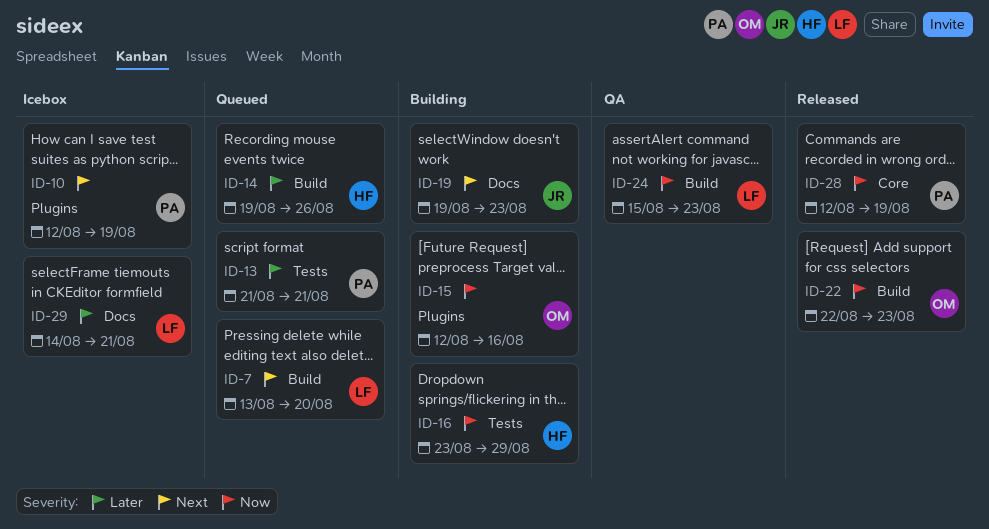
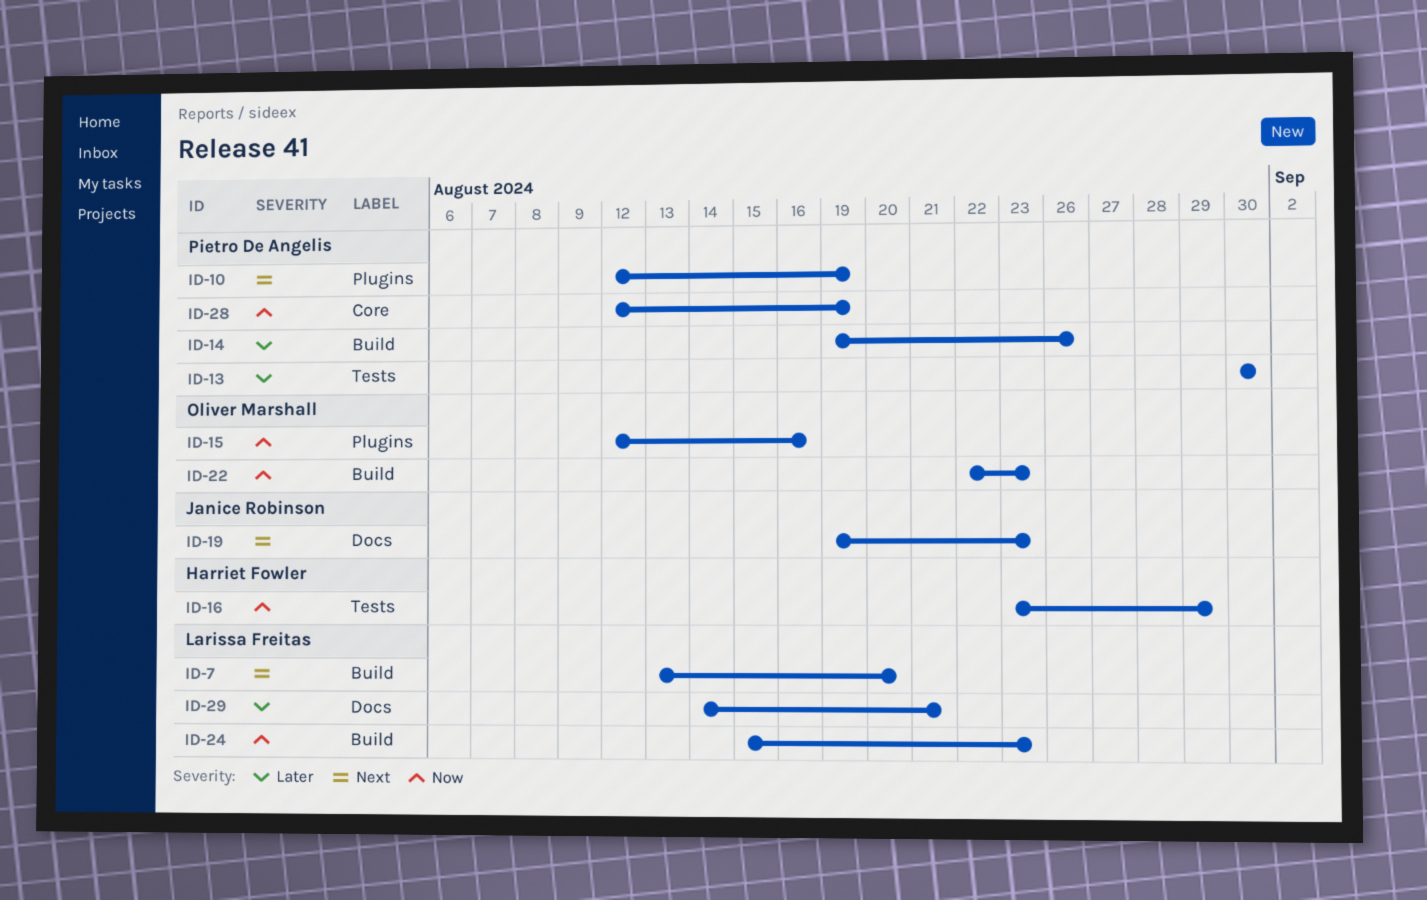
ID-13, start: Aug 21 -> Aug 30
ID-13, due: Aug 21 -> Aug 30
ID-14, owner: Harriet Fowler -> Pietro De Angelis

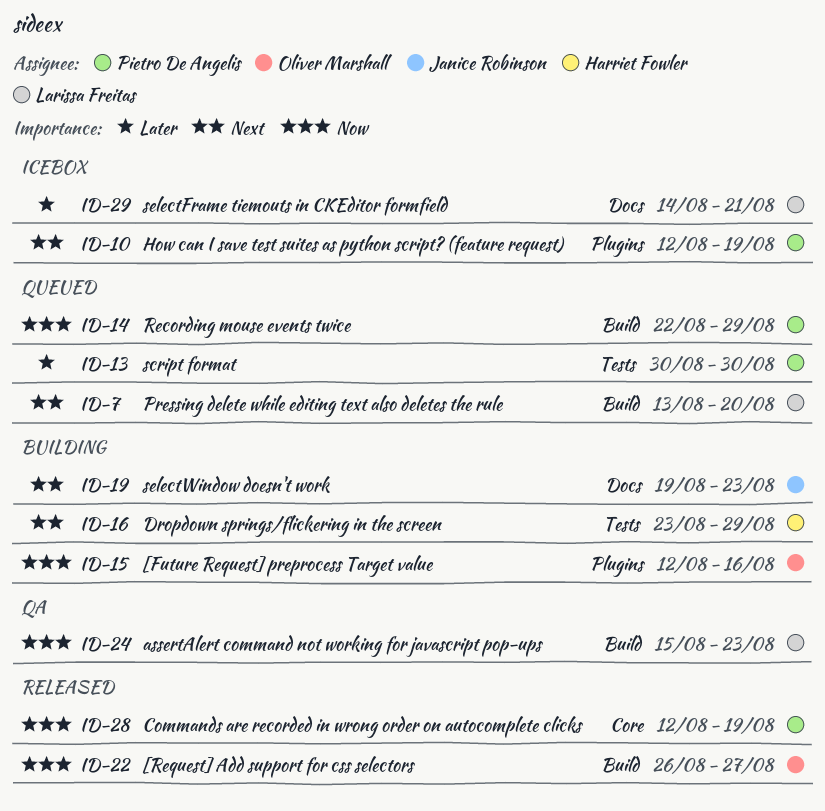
ID-14, priority: Later -> Now
ID-14, start: Aug 19 -> Aug 22
ID-14, due: Aug 26 -> Aug 29
ID-16, priority: Now -> Next
ID-22, start: Aug 22 -> Aug 26
ID-22, due: Aug 23 -> Aug 27

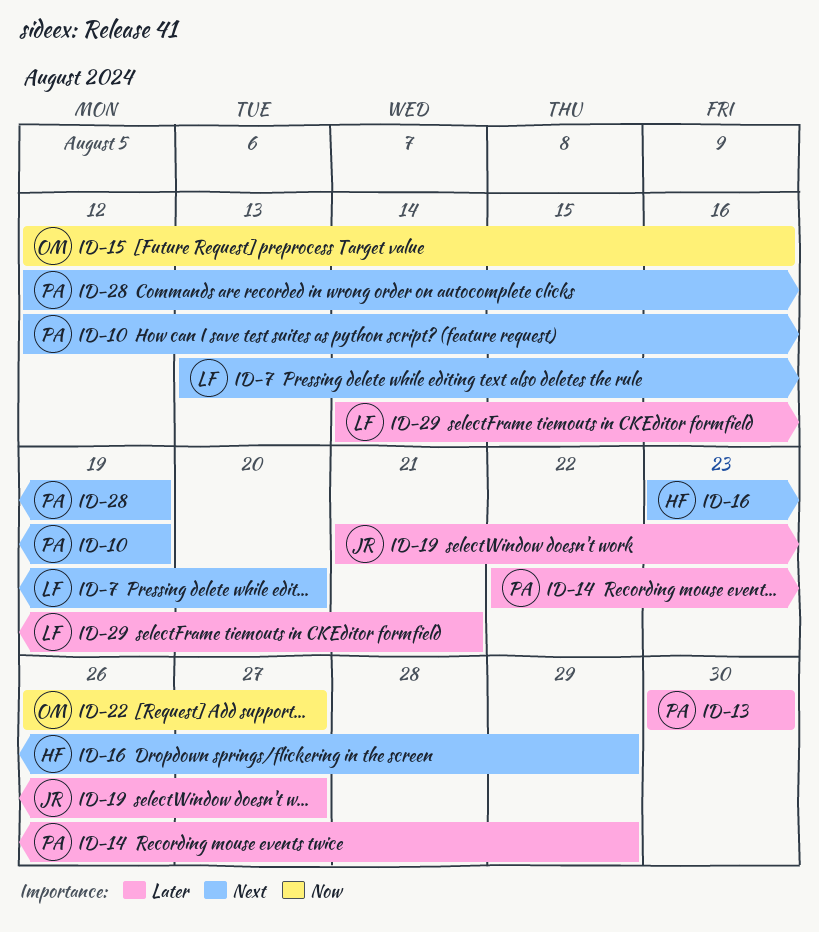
ID-14, priority: Now -> Later
ID-19, priority: Next -> Later
ID-19, start: Aug 19 -> Aug 21
ID-19, due: Aug 23 -> Aug 27
ID-24: present -> none
ID-28, priority: Now -> Next

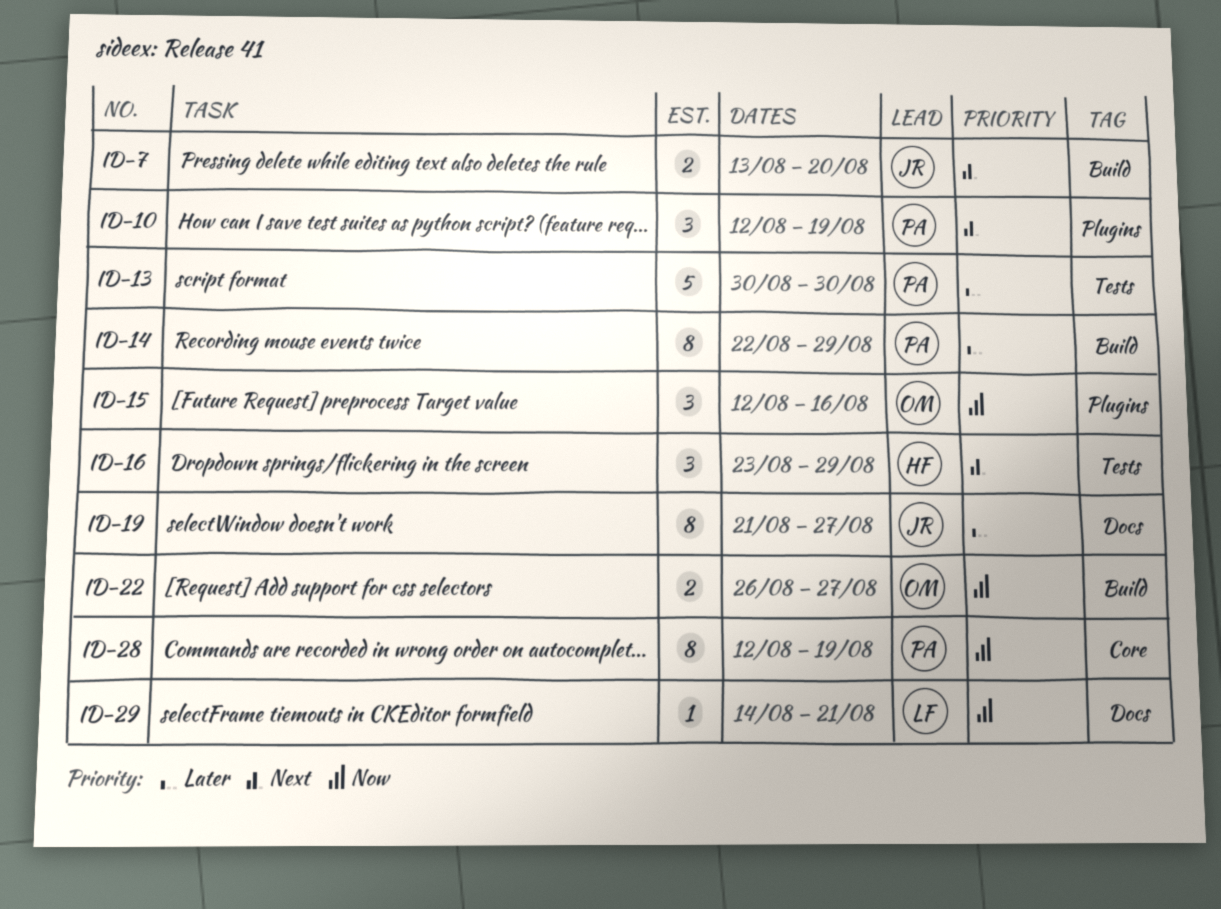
ID-7, owner: LF -> JR
ID-28, priority: Next -> Now
ID-29, priority: Later -> Now

